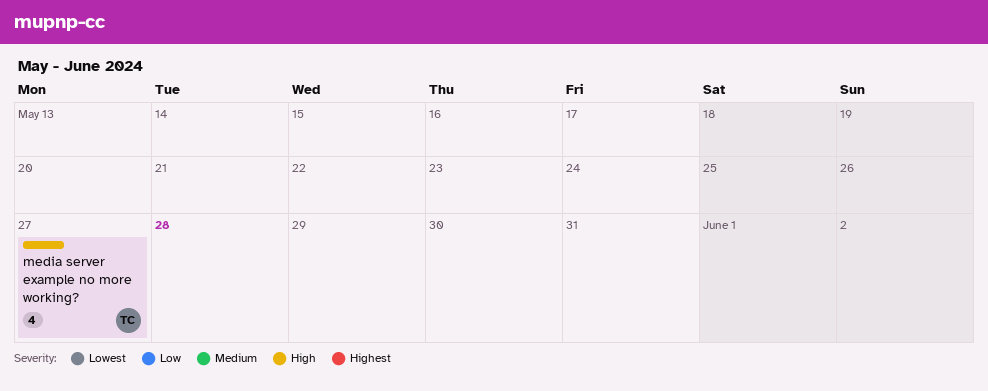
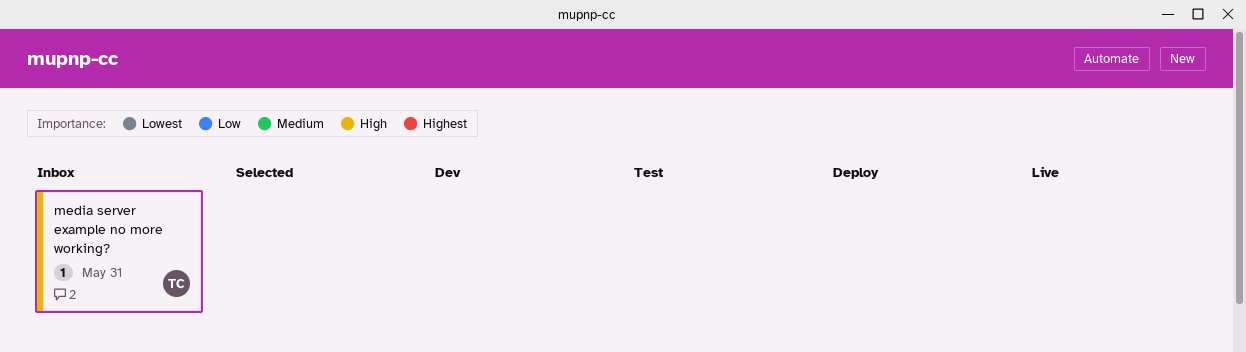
media server example no more working?, estimate: 4 -> 1
media server example no more working?, due: May 27 -> May 31

